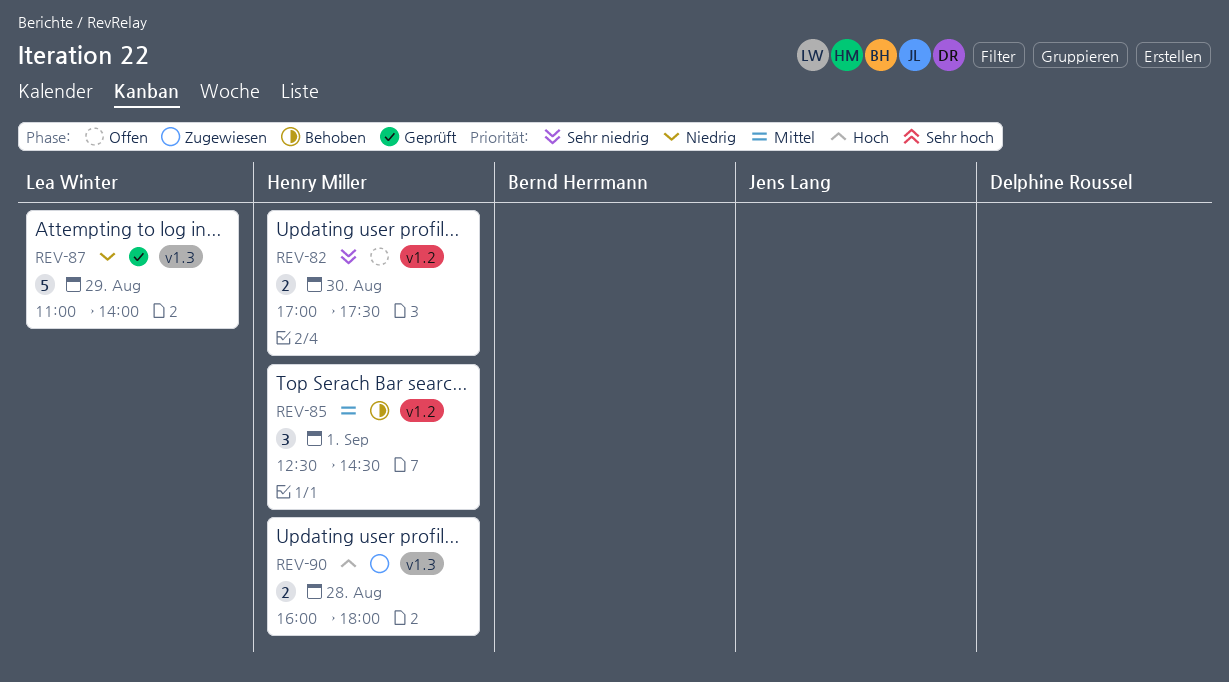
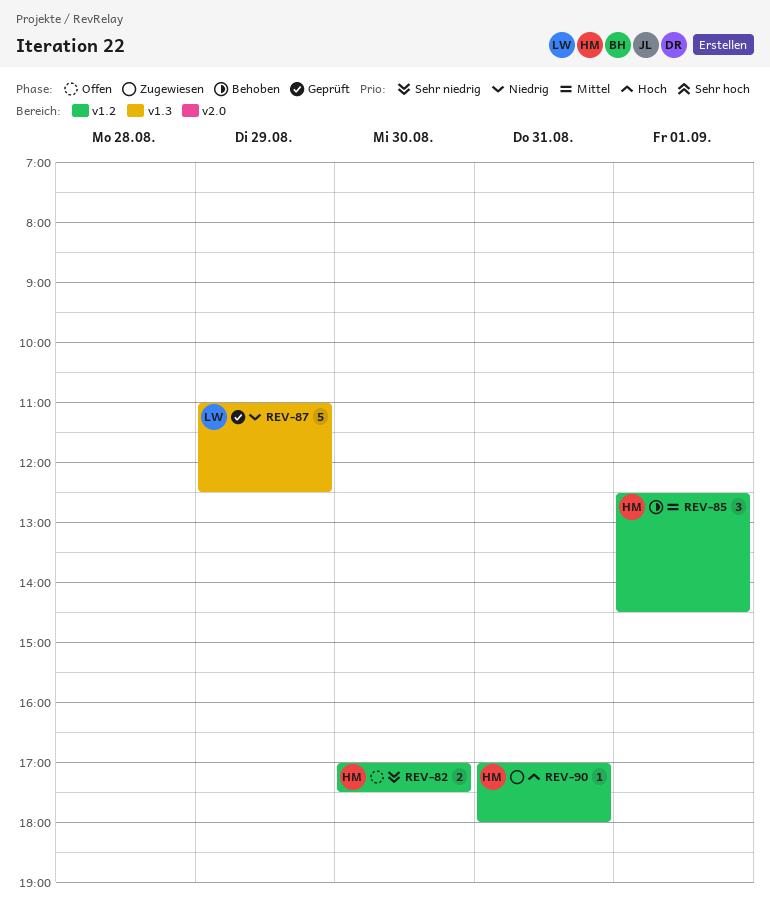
REV-87, ends: 14:00 -> 12:30
REV-90, label: v1.3 -> v1.2
REV-90, estimate: 2 -> 1
REV-90, day: Aug 28 -> Aug 31
REV-90, begins: 16:00 -> 17:00

